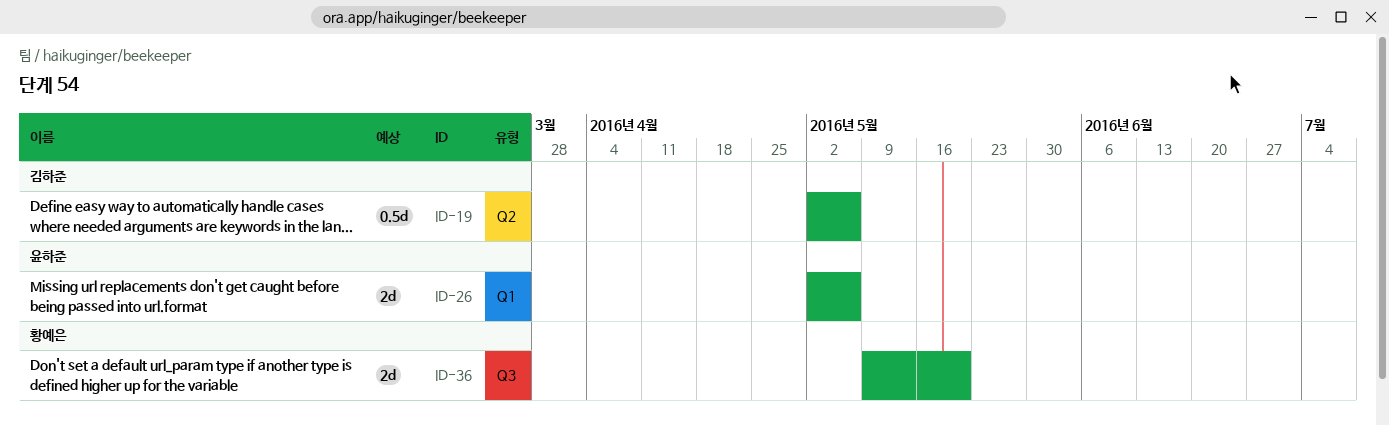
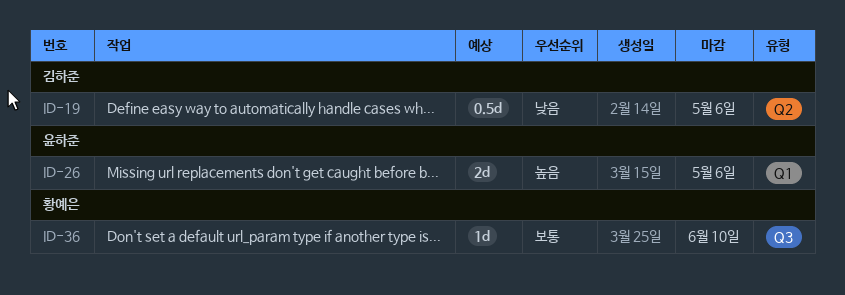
ID-36, estimate: 2d -> 1d
ID-36, due: May 20 -> Jun 10

